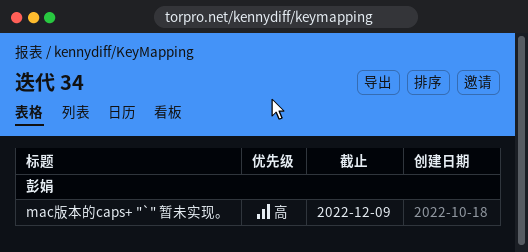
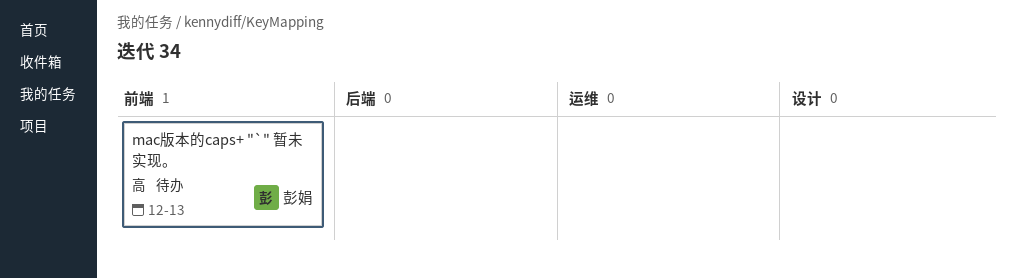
mac版本的caps+ "`" 暂未实现。, due: Dec 9 -> Dec 13

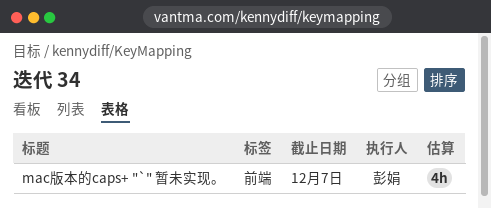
mac版本的caps+ "`" 暂未实现。, due: Dec 13 -> Dec 7

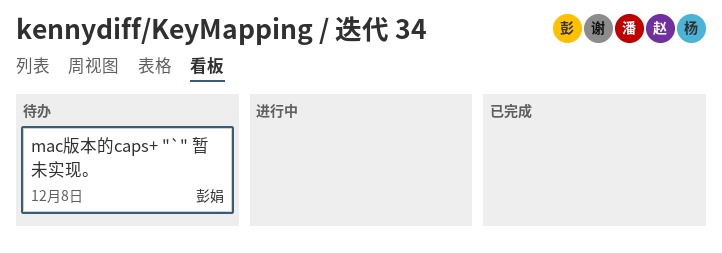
mac版本的caps+ "`" 暂未实现。, due: Dec 7 -> Dec 8

